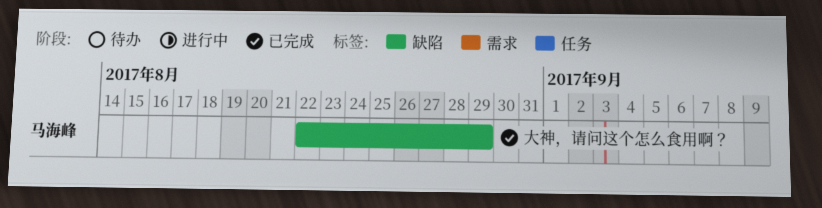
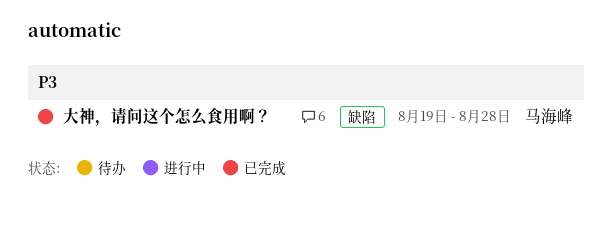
大神，请问这个怎么食用啊？, start: Aug 22 -> Aug 19
大神，请问这个怎么食用啊？, due: Aug 29 -> Aug 28

